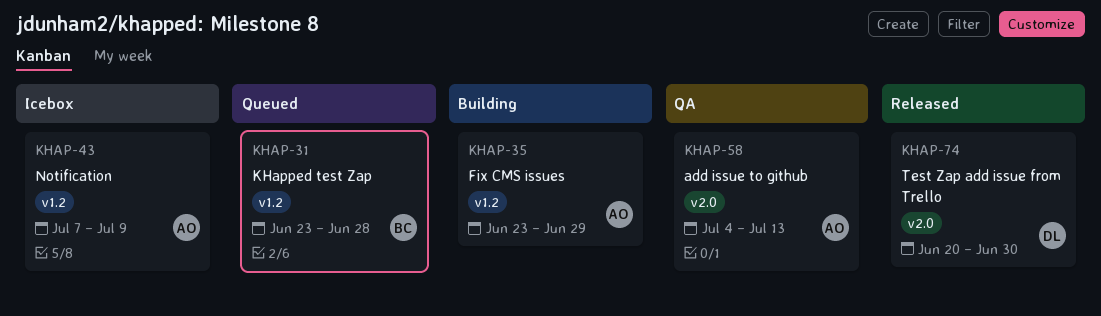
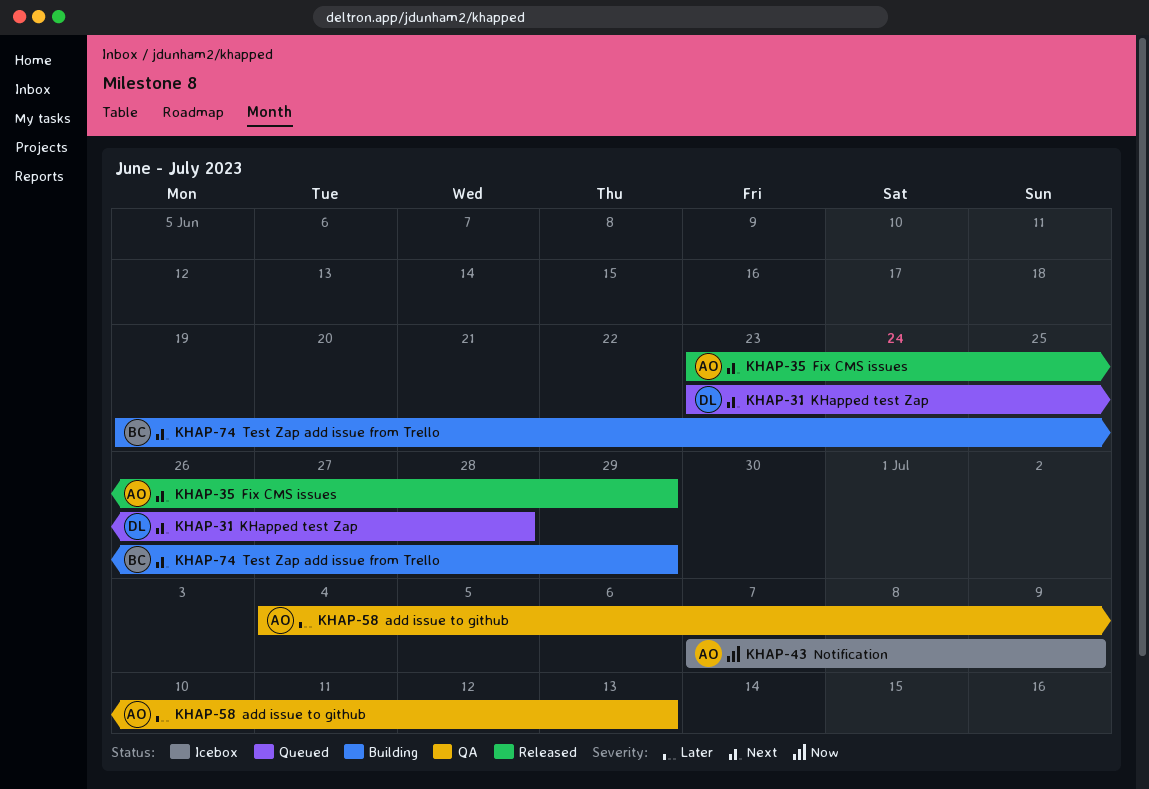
KHAP-31, owner: BC -> DL
KHAP-35, status: Building -> Released
KHAP-74, status: Released -> Building
KHAP-74, owner: DL -> BC
KHAP-74, start: Jun 20 -> Jun 19
KHAP-74, due: Jun 30 -> Jun 29

